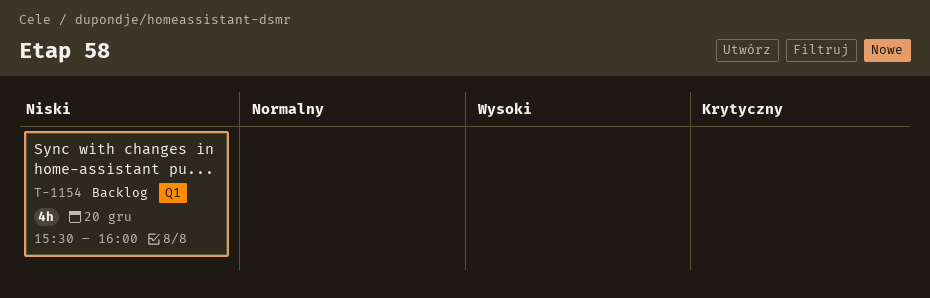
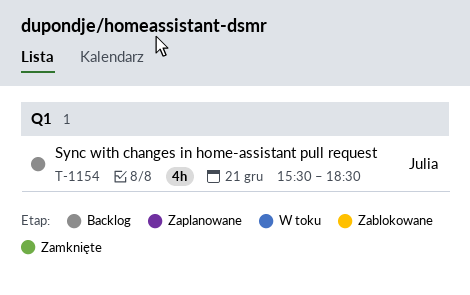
T-1154, day: Dec 20 -> Dec 21
T-1154, ends: 16:00 -> 18:30

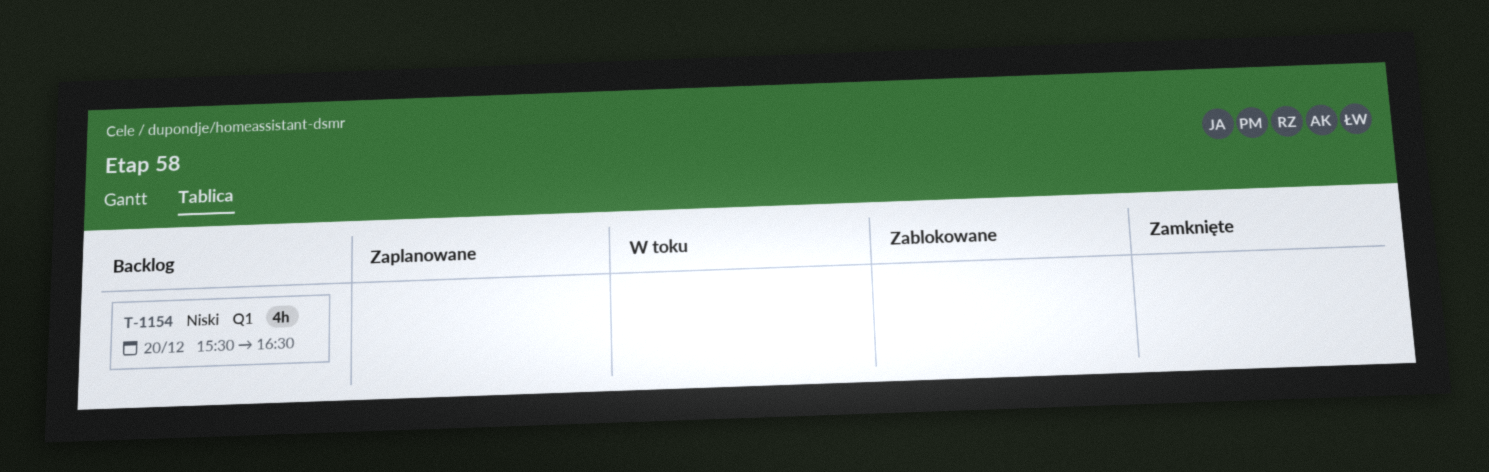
T-1154, day: Dec 21 -> Dec 20
T-1154, ends: 18:30 -> 16:30

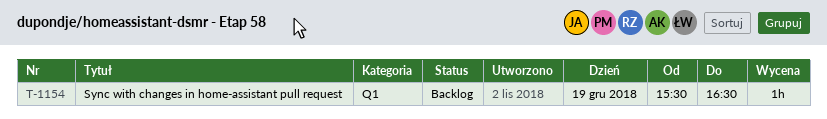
T-1154, estimate: 4h -> 1h
T-1154, day: Dec 20 -> Dec 19

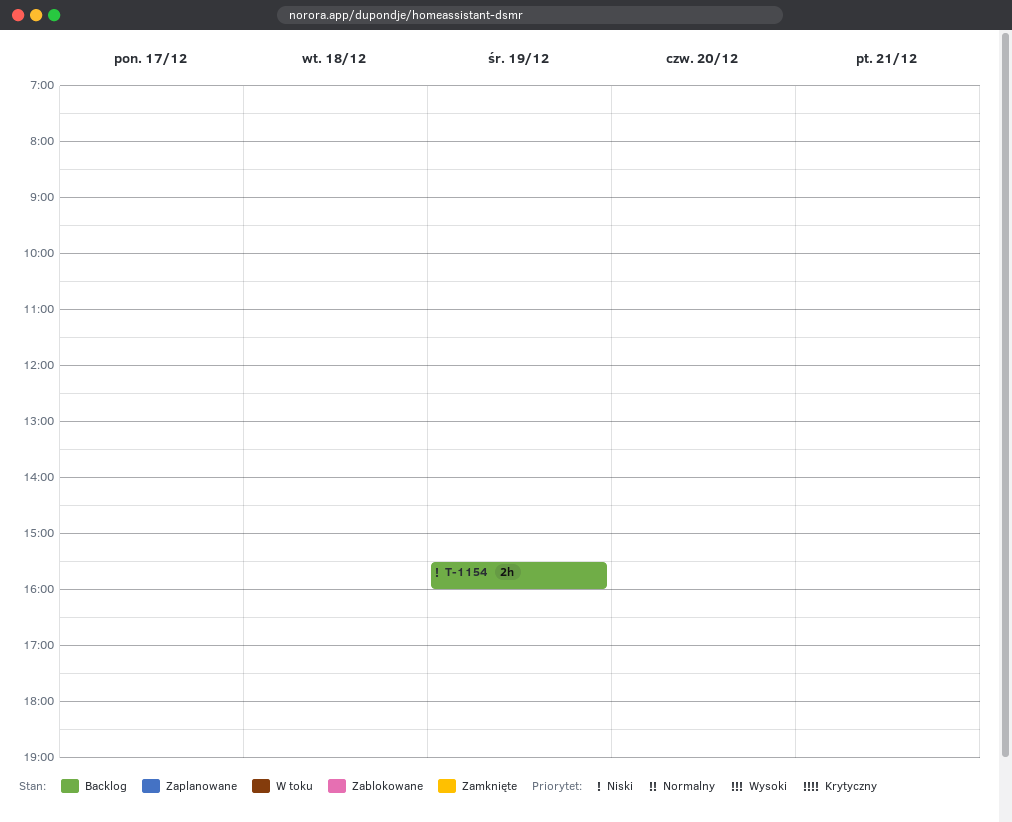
T-1154, estimate: 1h -> 2h
T-1154, ends: 16:30 -> 16:00

